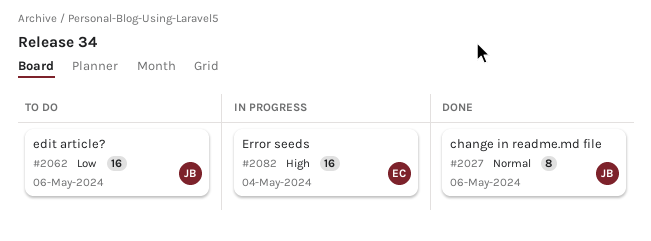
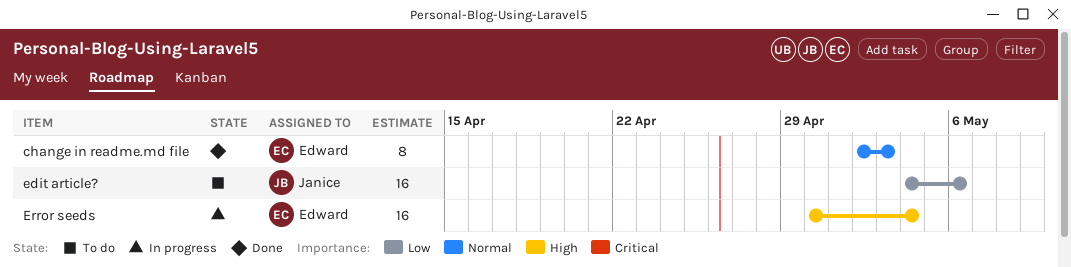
change in readme.md file, owner: Janice -> Edward
change in readme.md file, due: May 6 -> May 3

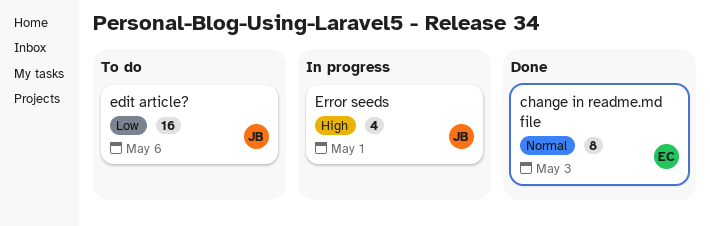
Error seeds, owner: Edward -> Janice
Error seeds, estimate: 16 -> 4
Error seeds, due: May 4 -> May 1

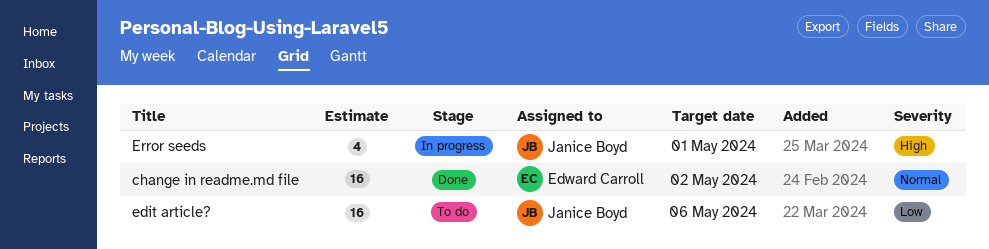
change in readme.md file, estimate: 8 -> 16
change in readme.md file, due: May 3 -> May 2

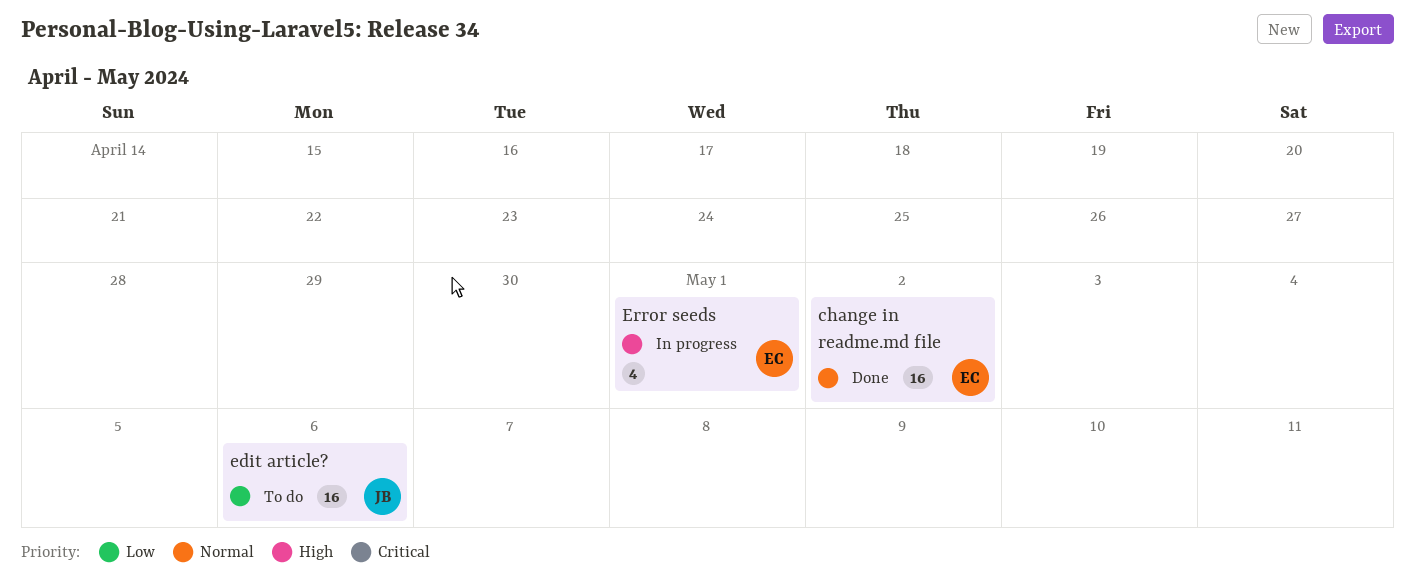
Error seeds, owner: Janice Boyd -> Edward Carroll

